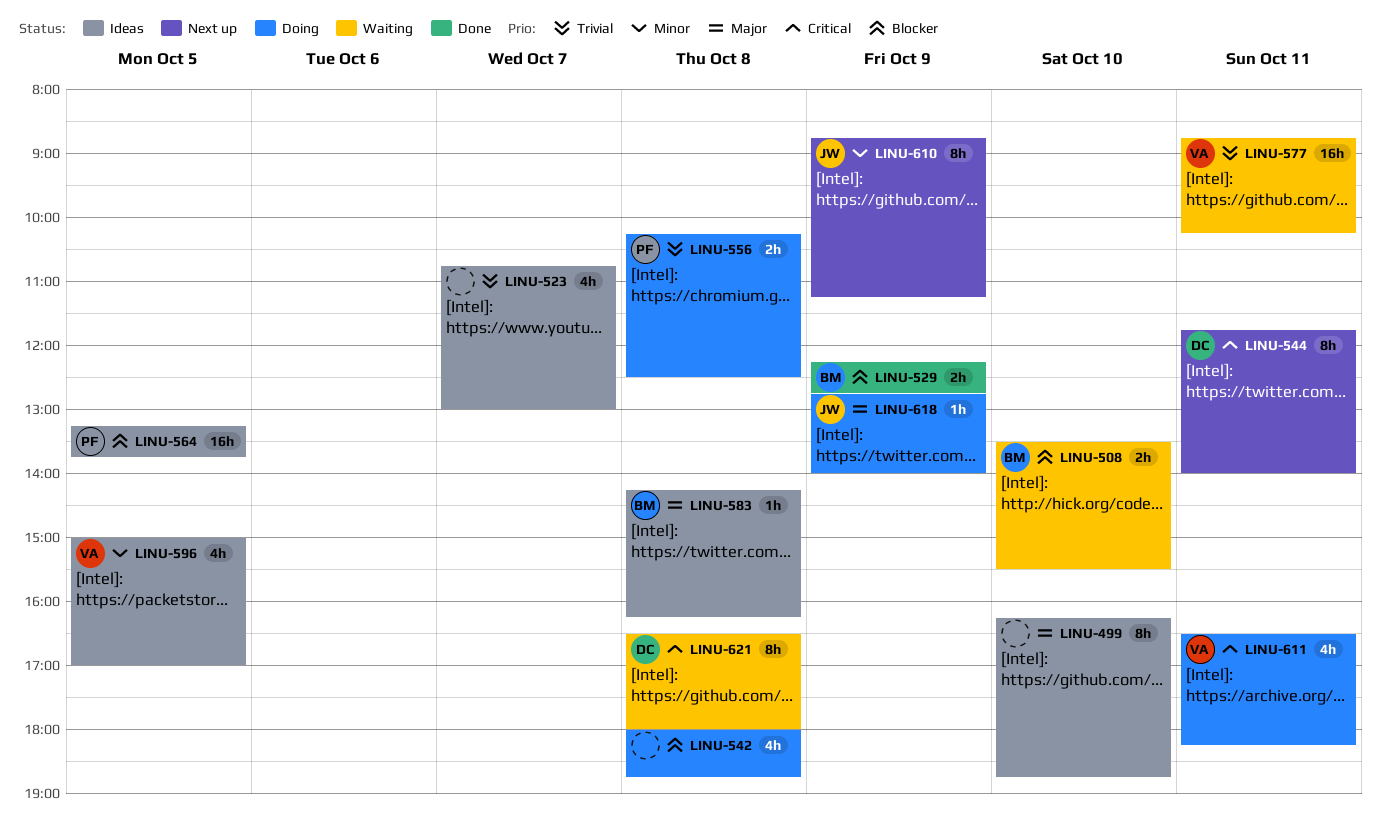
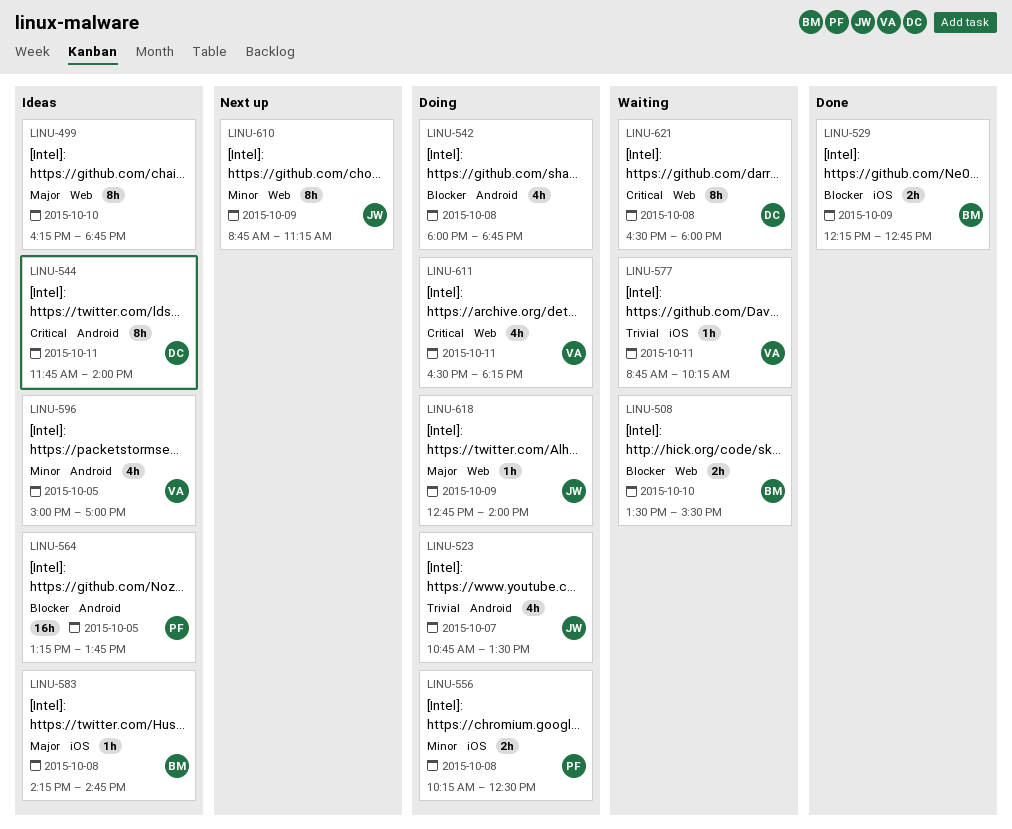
LINU-523, status: Ideas -> Doing
LINU-523, owner: none -> JW
LINU-523, ends: 13:00 -> 13:30
LINU-544, status: Next up -> Ideas
LINU-556, priority: Trivial -> Minor
LINU-577, estimate: 16h -> 1h
LINU-583, ends: 16:15 -> 14:45

